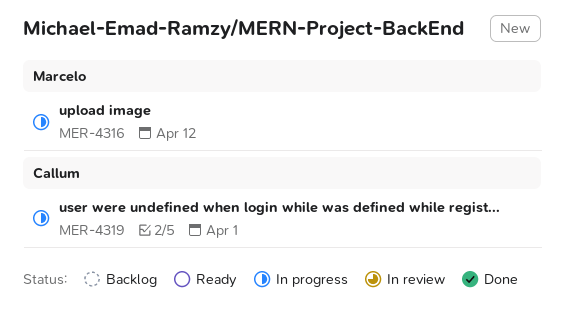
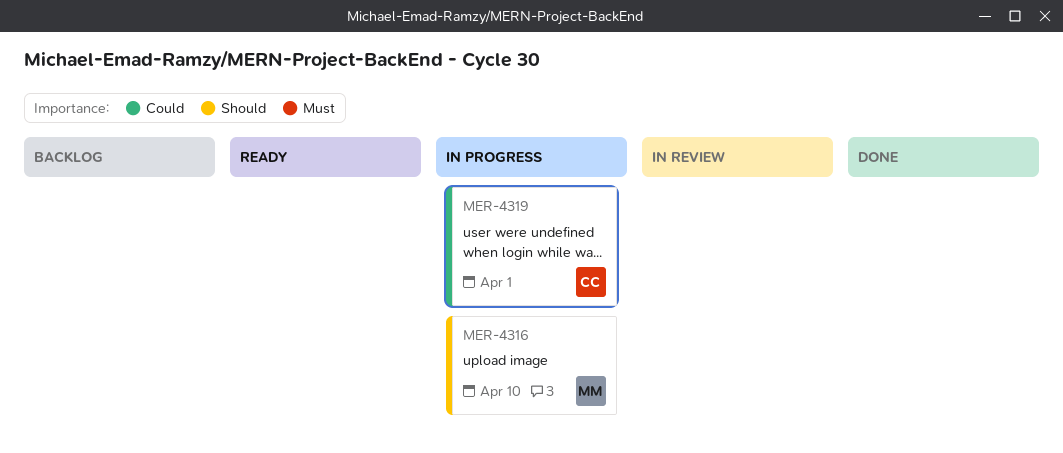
MER-4316, due: Apr 12 -> Apr 10

